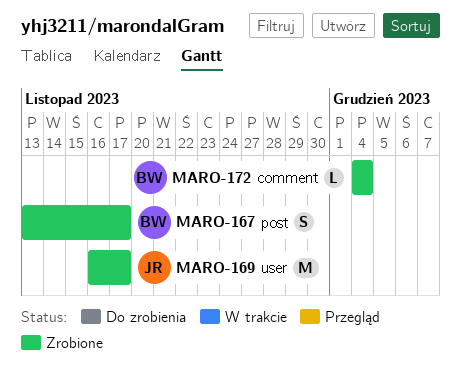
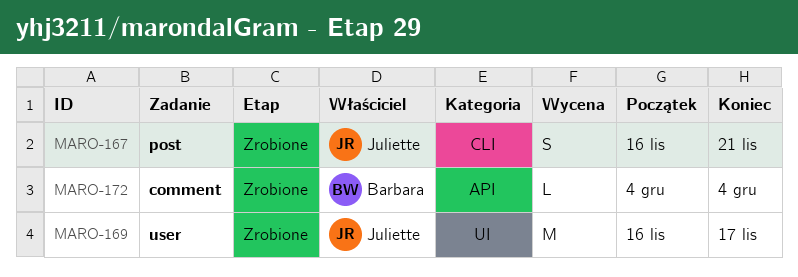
MARO-167, owner: Barbara -> Juliette
MARO-167, start: Nov 13 -> Nov 16
MARO-167, due: Nov 17 -> Nov 21

